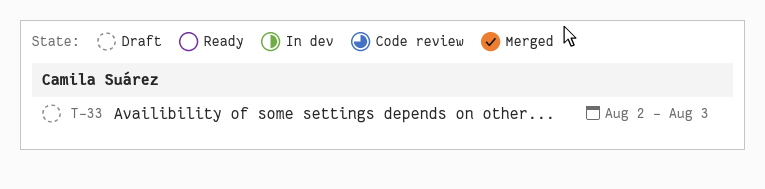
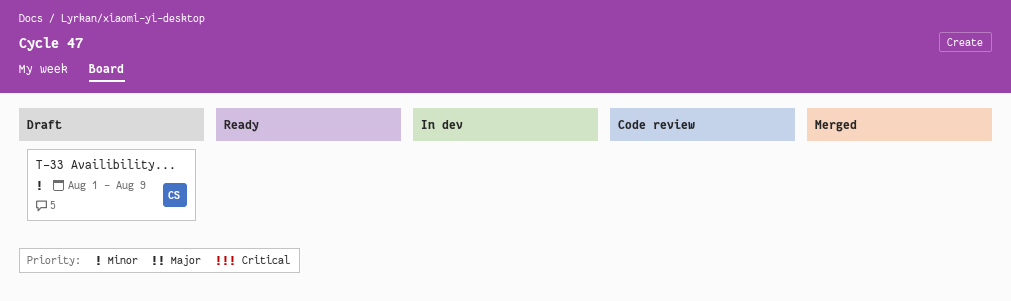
T-33, start: Aug 2 -> Aug 1
T-33, due: Aug 3 -> Aug 9

